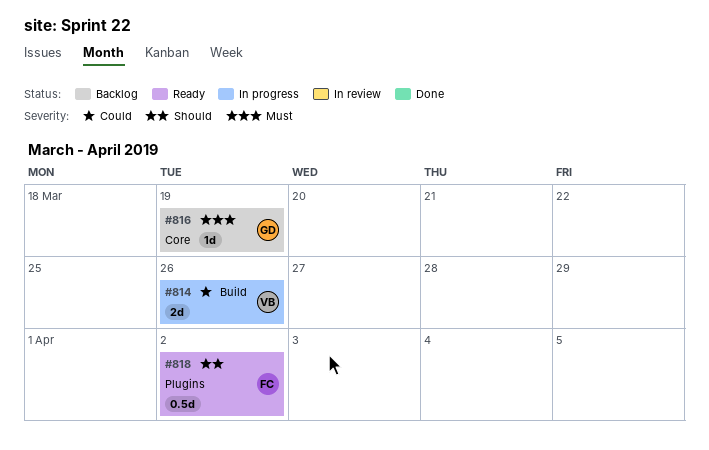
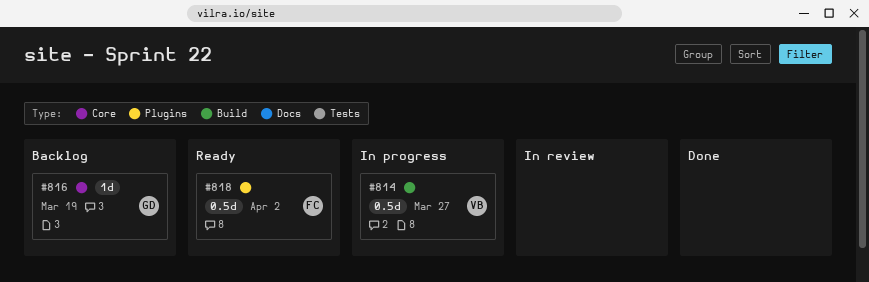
#814, estimate: 2d -> 0.5d
#814, due: Mar 26 -> Mar 27

